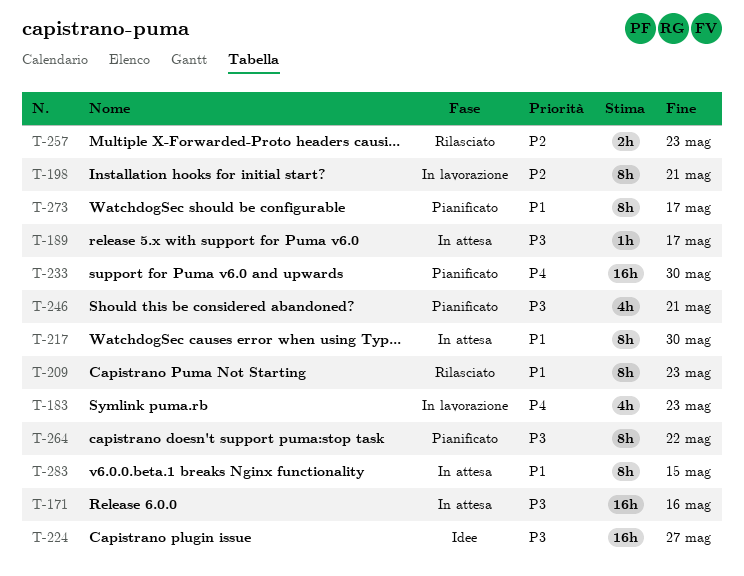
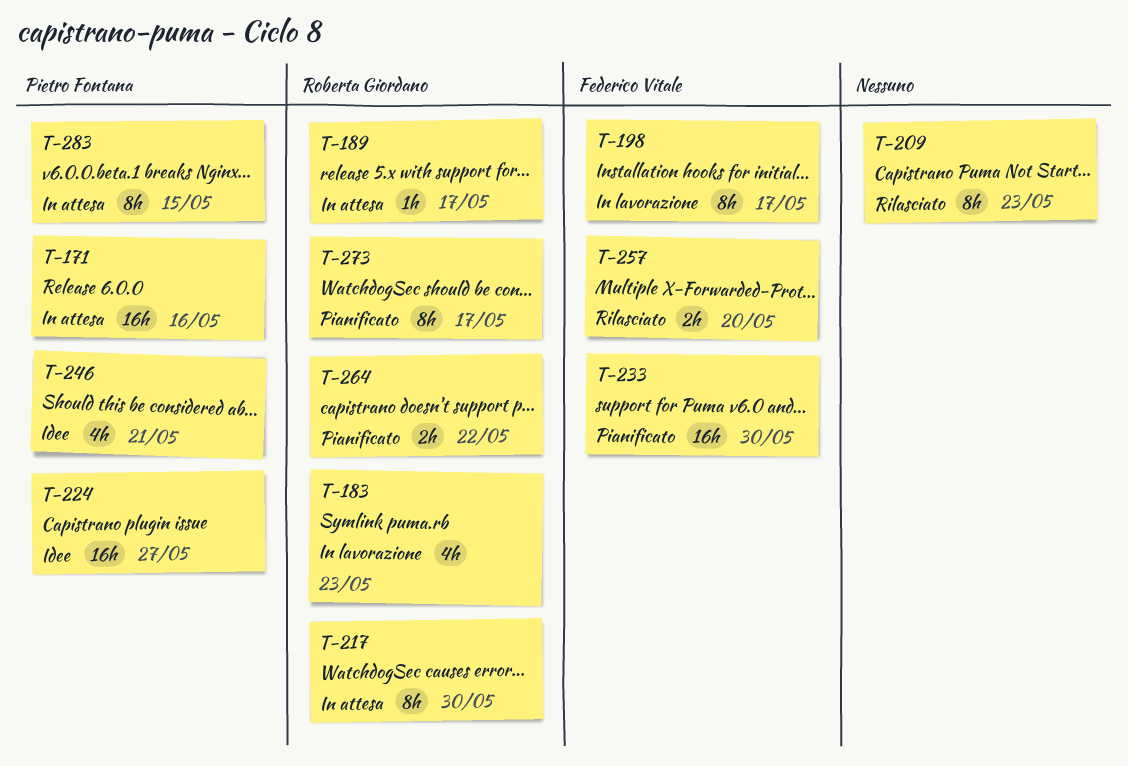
T-198, due: May 21 -> May 17
T-246, status: Pianificato -> Idee
T-257, due: May 23 -> May 20
T-264, estimate: 8h -> 2h

